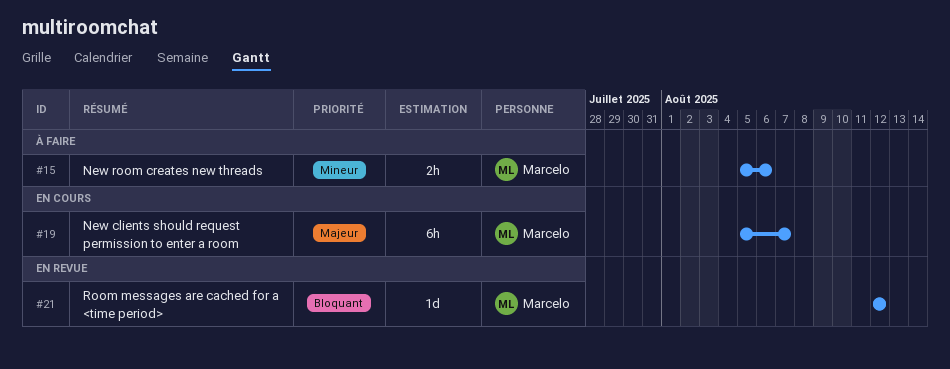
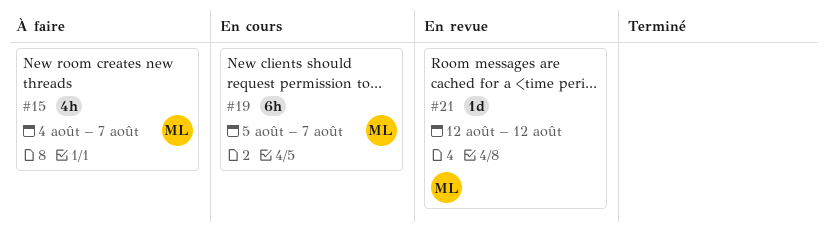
#15, estimate: 2h -> 4h
#15, start: Aug 5 -> Aug 4
#15, due: Aug 6 -> Aug 7

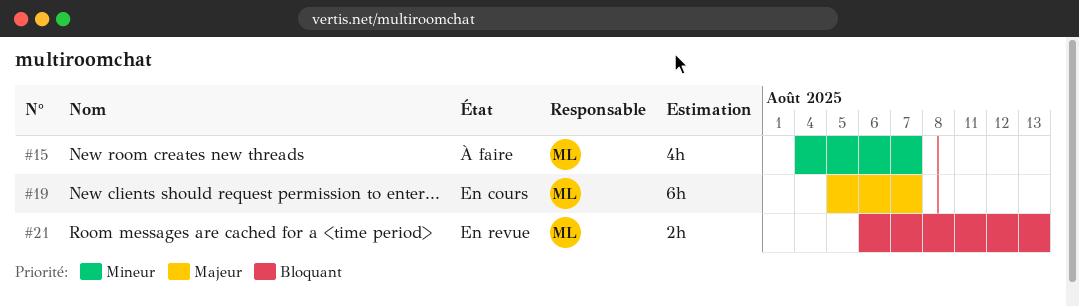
#21, estimate: 1d -> 2h
#21, start: Aug 12 -> Aug 6
#21, due: Aug 12 -> Aug 13

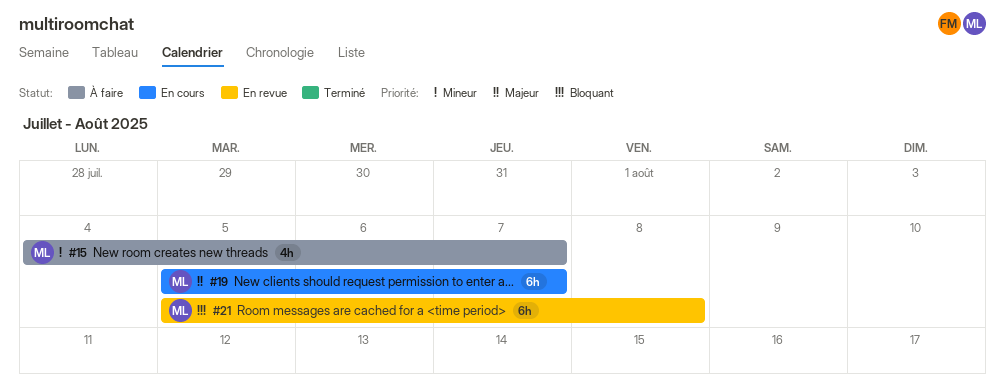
#21, estimate: 2h -> 6h
#21, start: Aug 6 -> Aug 5
#21, due: Aug 13 -> Aug 8

